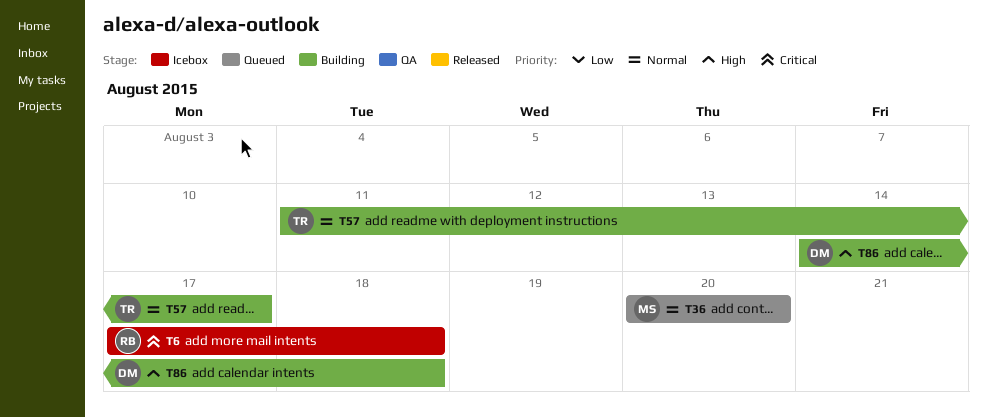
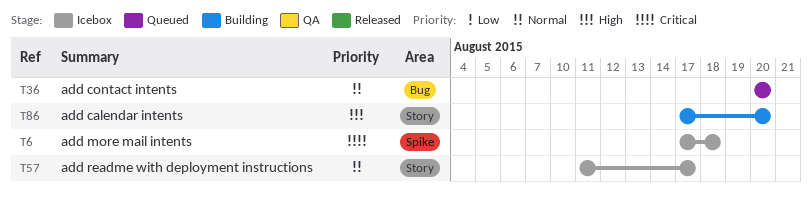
T57, status: Building -> Icebox
T86, start: Aug 14 -> Aug 17
T86, due: Aug 18 -> Aug 20

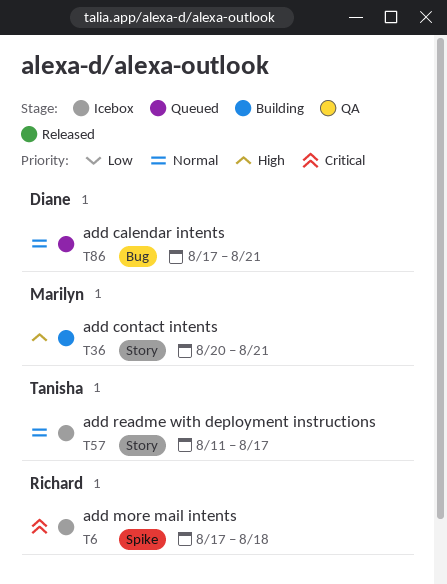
T36, status: Queued -> Building
T36, priority: Normal -> High
T36, label: Bug -> Story
T36, due: Aug 20 -> Aug 21
T86, status: Building -> Queued
T86, priority: High -> Normal
T86, label: Story -> Bug
T86, due: Aug 20 -> Aug 21

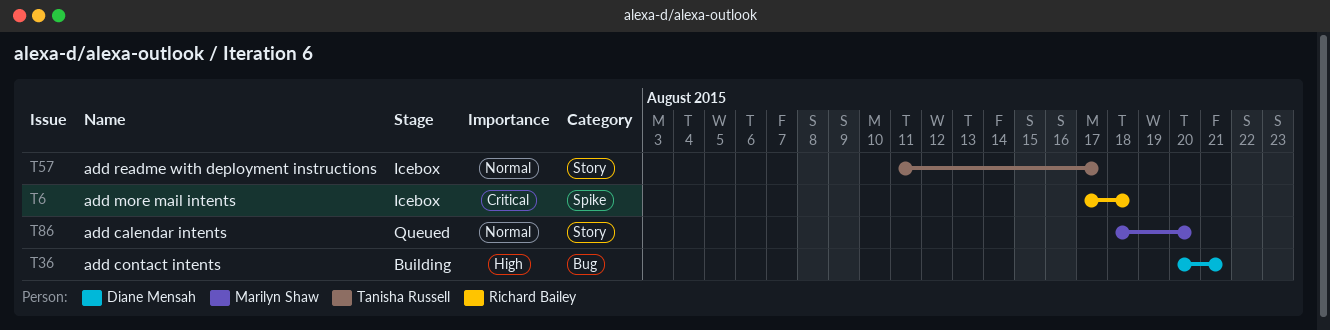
T36, owner: Marilyn Shaw -> Diane Mensah
T36, label: Story -> Bug
T86, owner: Diane Mensah -> Marilyn Shaw
T86, label: Bug -> Story
T86, start: Aug 17 -> Aug 18
T86, due: Aug 21 -> Aug 20

